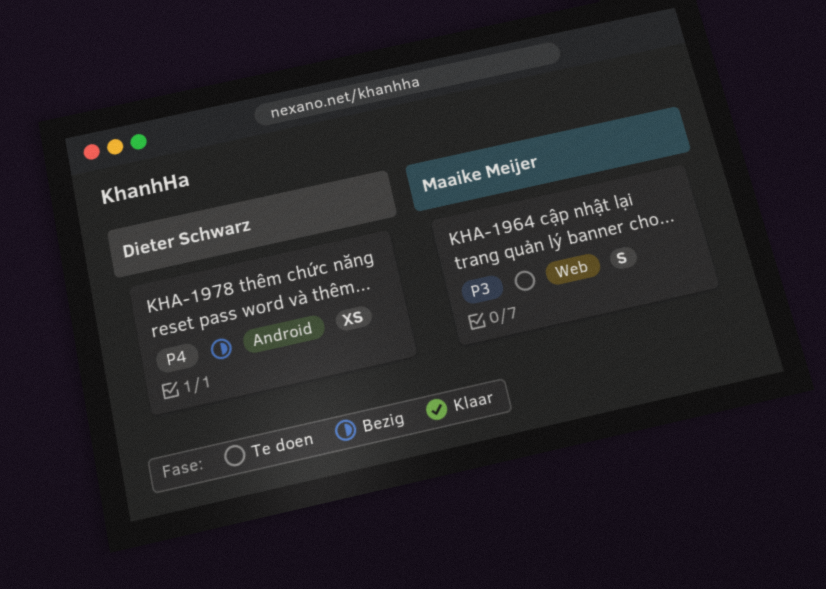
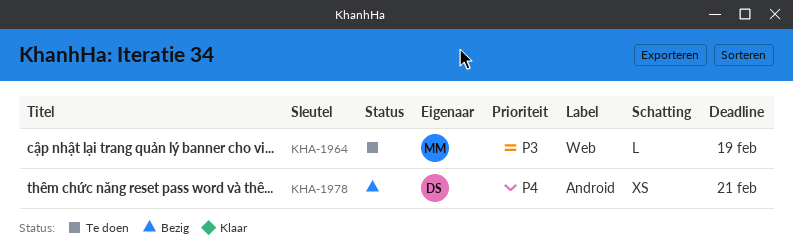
KHA-1964, estimate: S -> L

